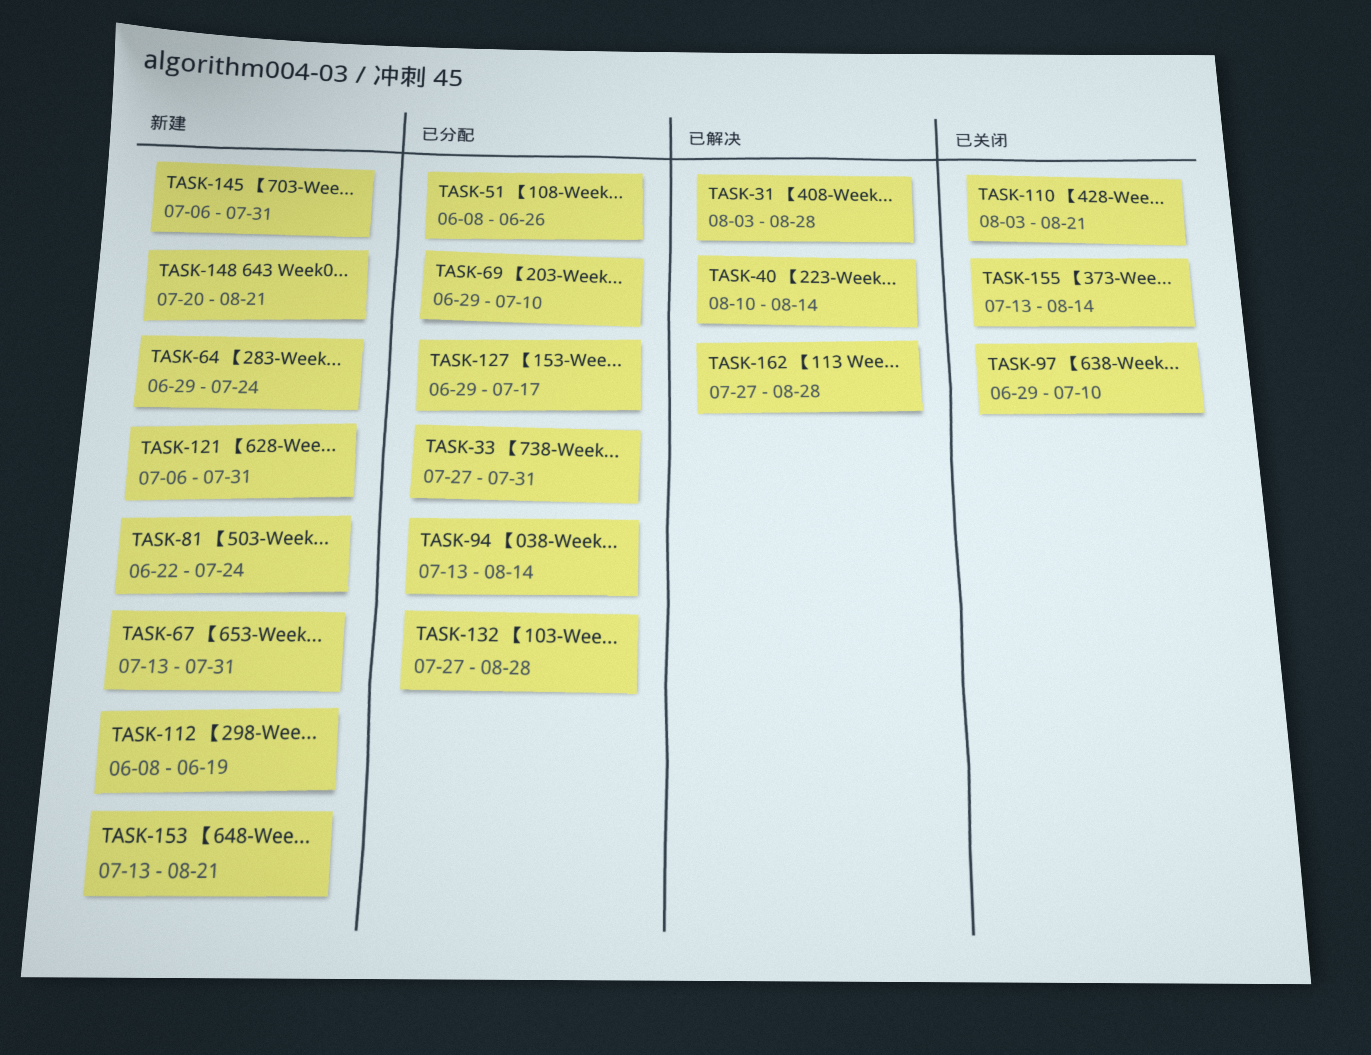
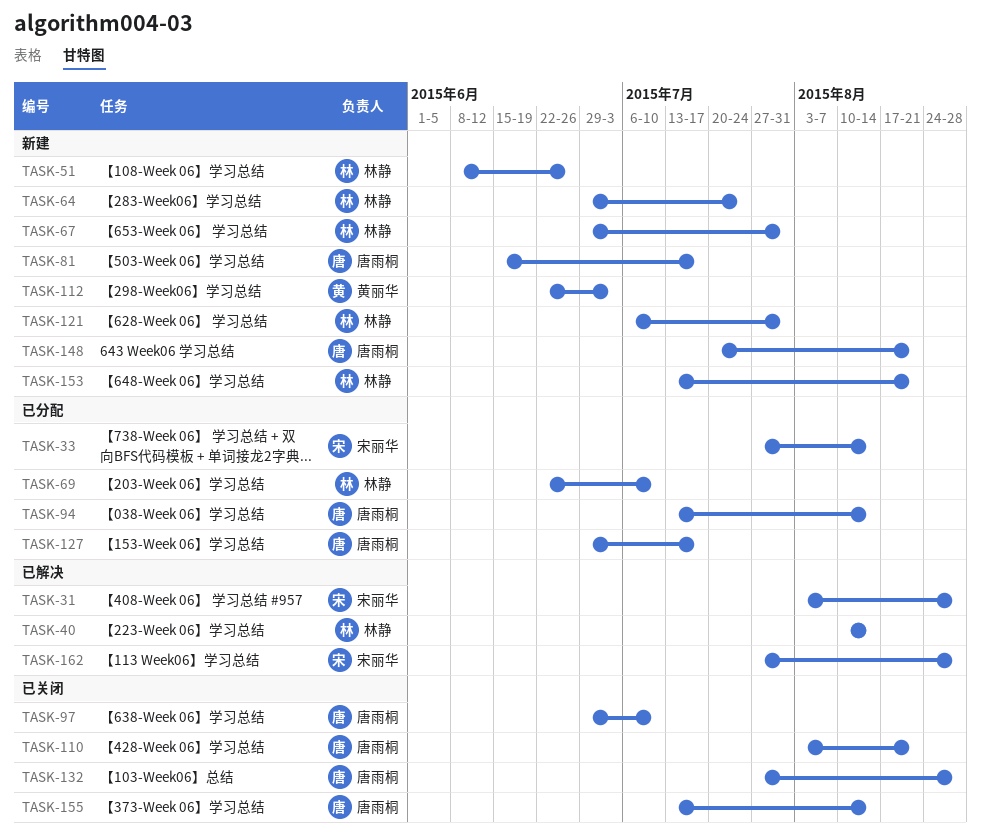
TASK-33, due: Jul 31 -> Aug 14
TASK-51, status: 已分配 -> 新建
TASK-67, start: Jul 13 -> Jun 29
TASK-69, start: Jun 29 -> Jun 22
TASK-81, start: Jun 22 -> Jun 15
TASK-81, due: Jul 24 -> Jul 17
TASK-112, start: Jun 8 -> Jun 22
TASK-112, due: Jun 19 -> Jul 3
TASK-132, status: 已分配 -> 已关闭
TASK-145: present -> none

